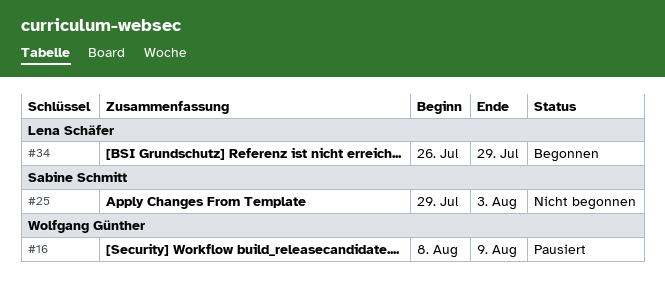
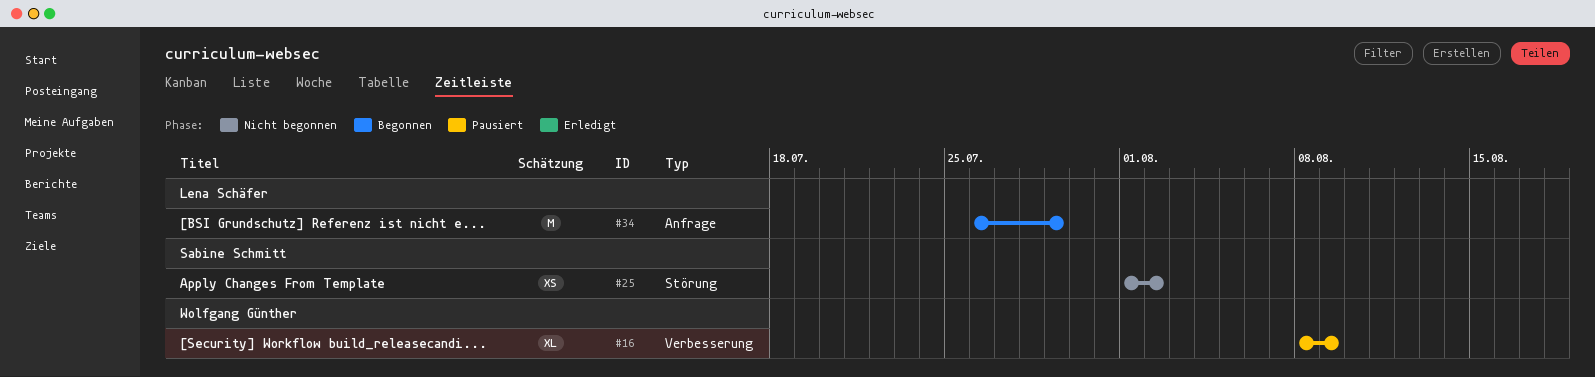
#25, start: Jul 29 -> Aug 1
#25, due: Aug 3 -> Aug 2

